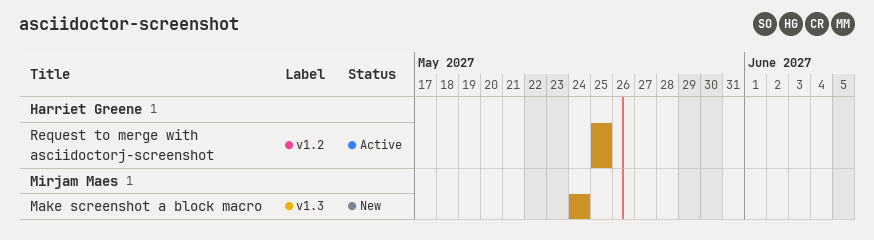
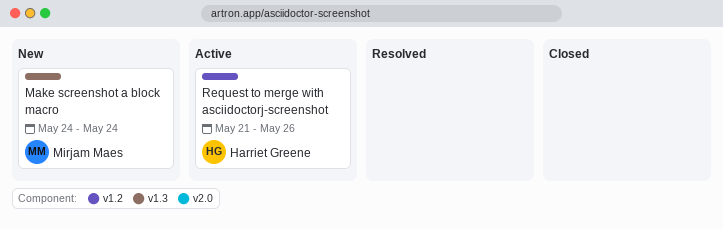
Request to merge with asciidoctorj-screenshot, start: May 25 -> May 21
Request to merge with asciidoctorj-screenshot, due: May 25 -> May 26

